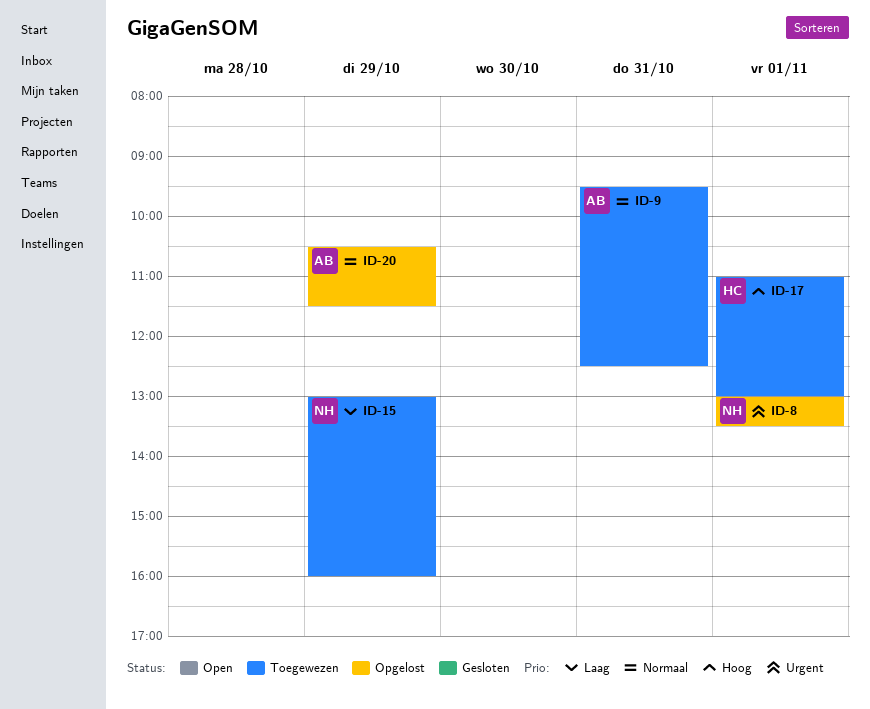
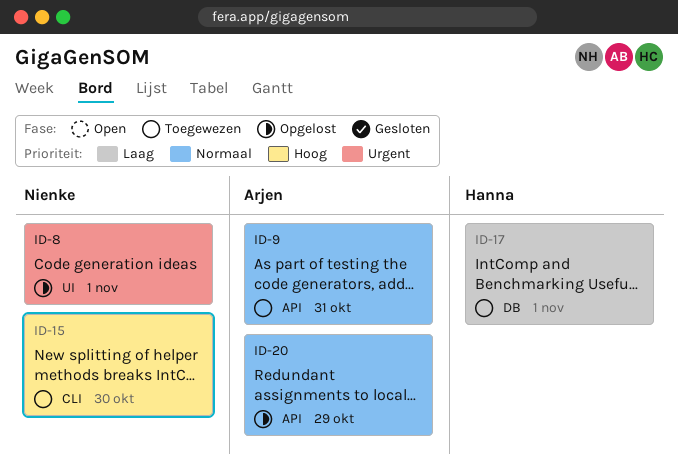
ID-15, priority: Laag -> Hoog
ID-15, day: Oct 29 -> Oct 30
ID-17, priority: Hoog -> Laag

